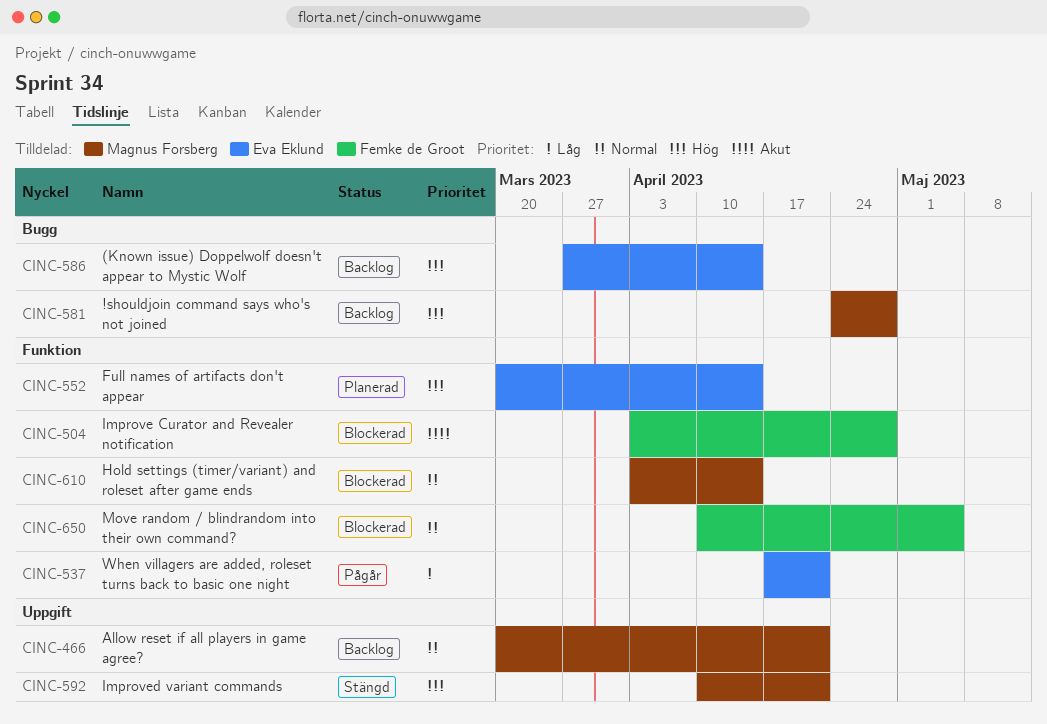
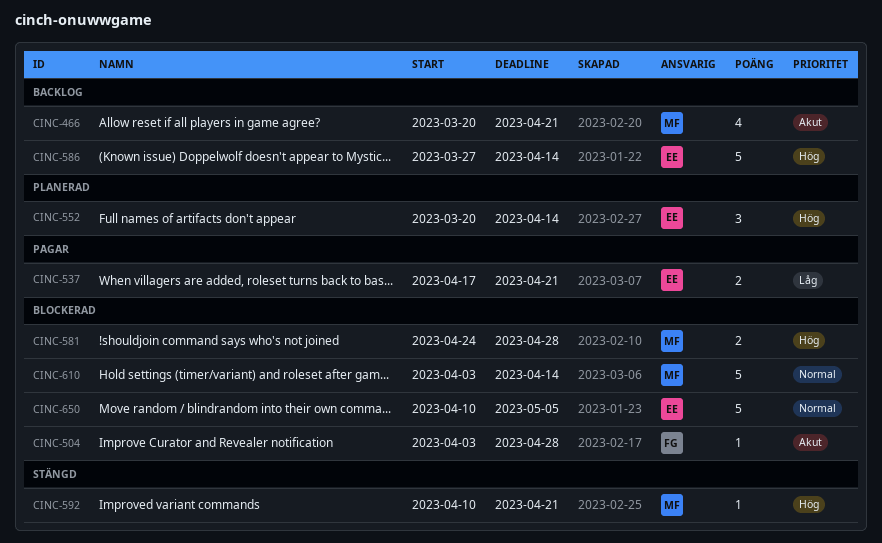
CINC-466, priority: Normal -> Akut
CINC-581, status: Backlog -> Blockerad
CINC-650, owner: Femke de Groot -> Eva Eklund

